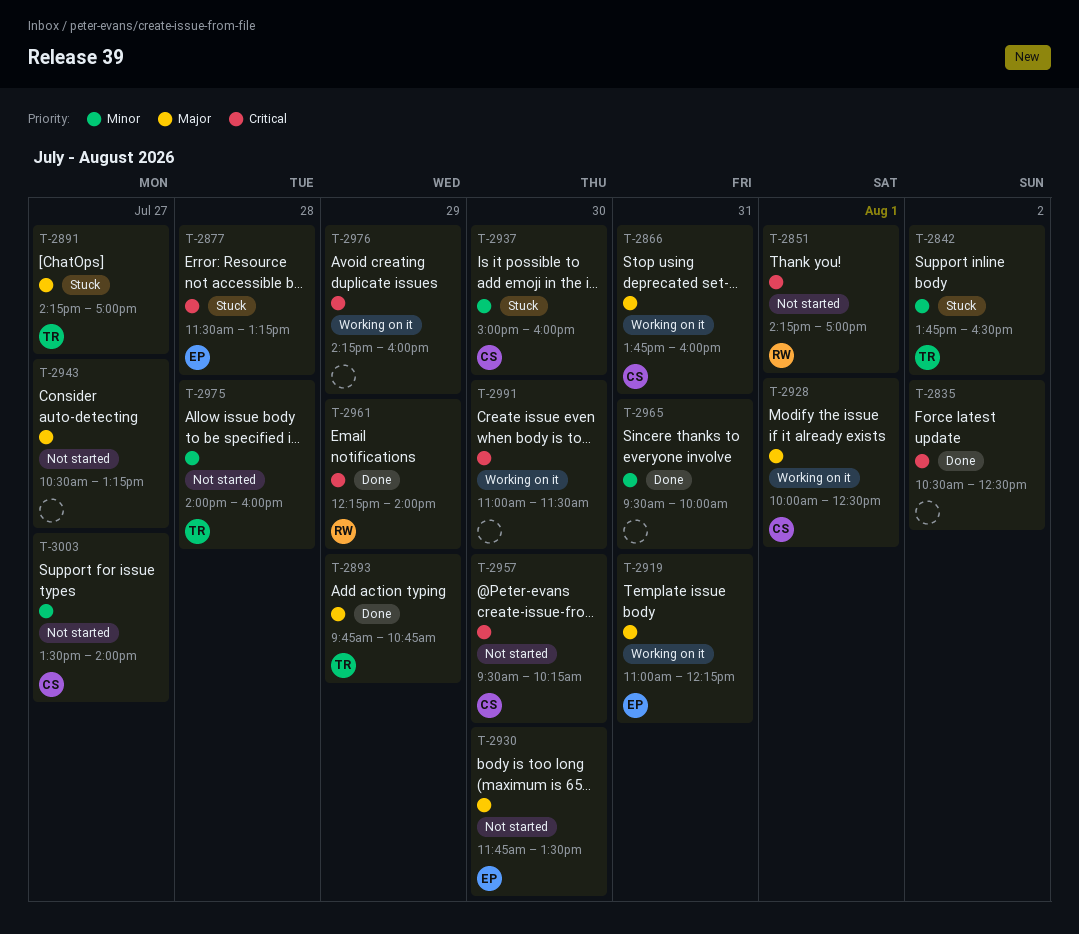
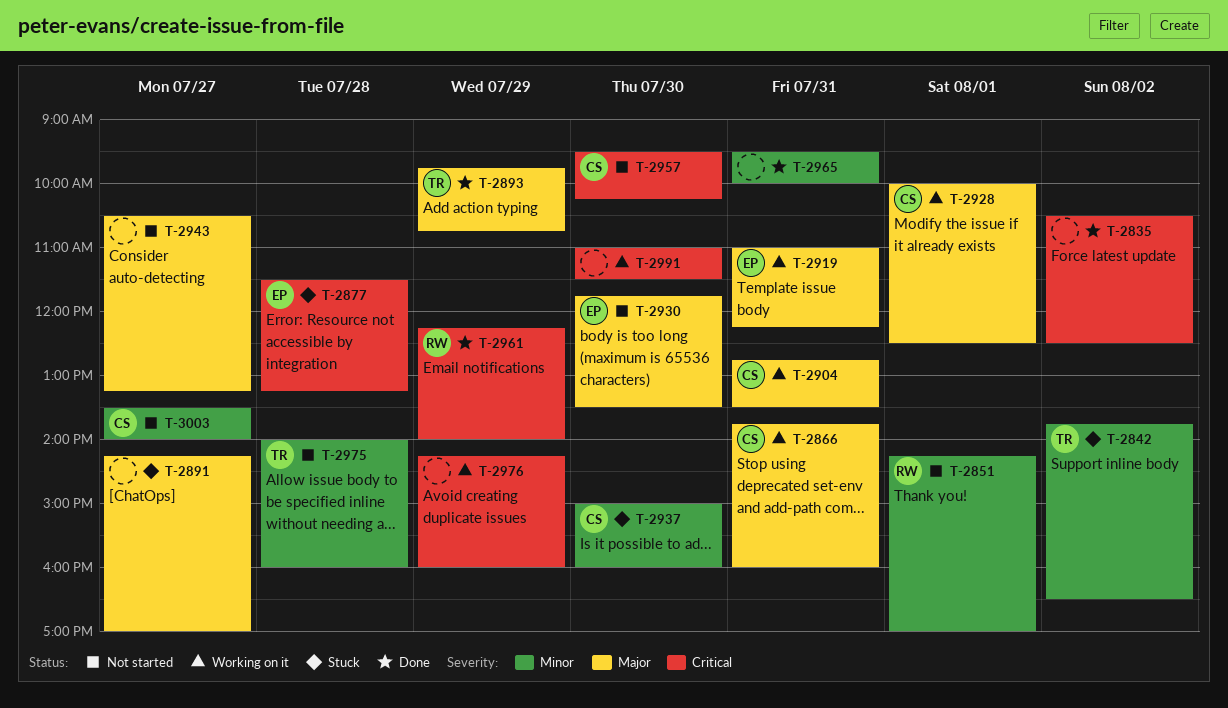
T-2851, priority: Critical -> Minor
T-2891, owner: TR -> none
T-2904: none -> present

